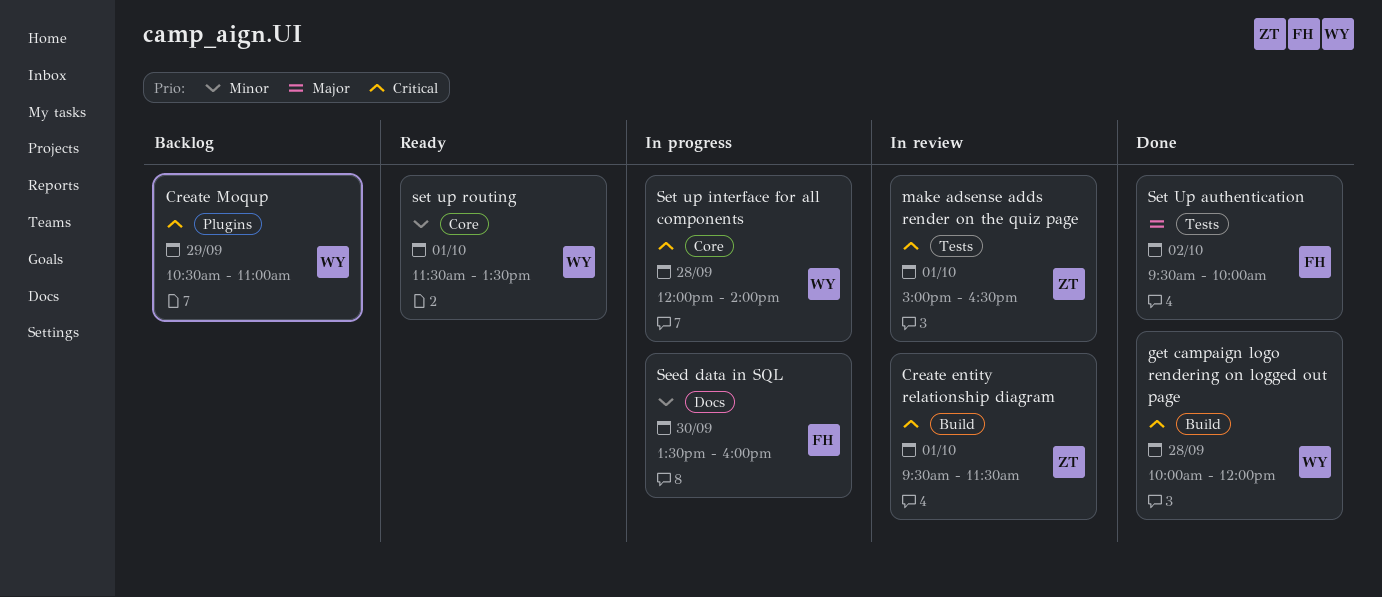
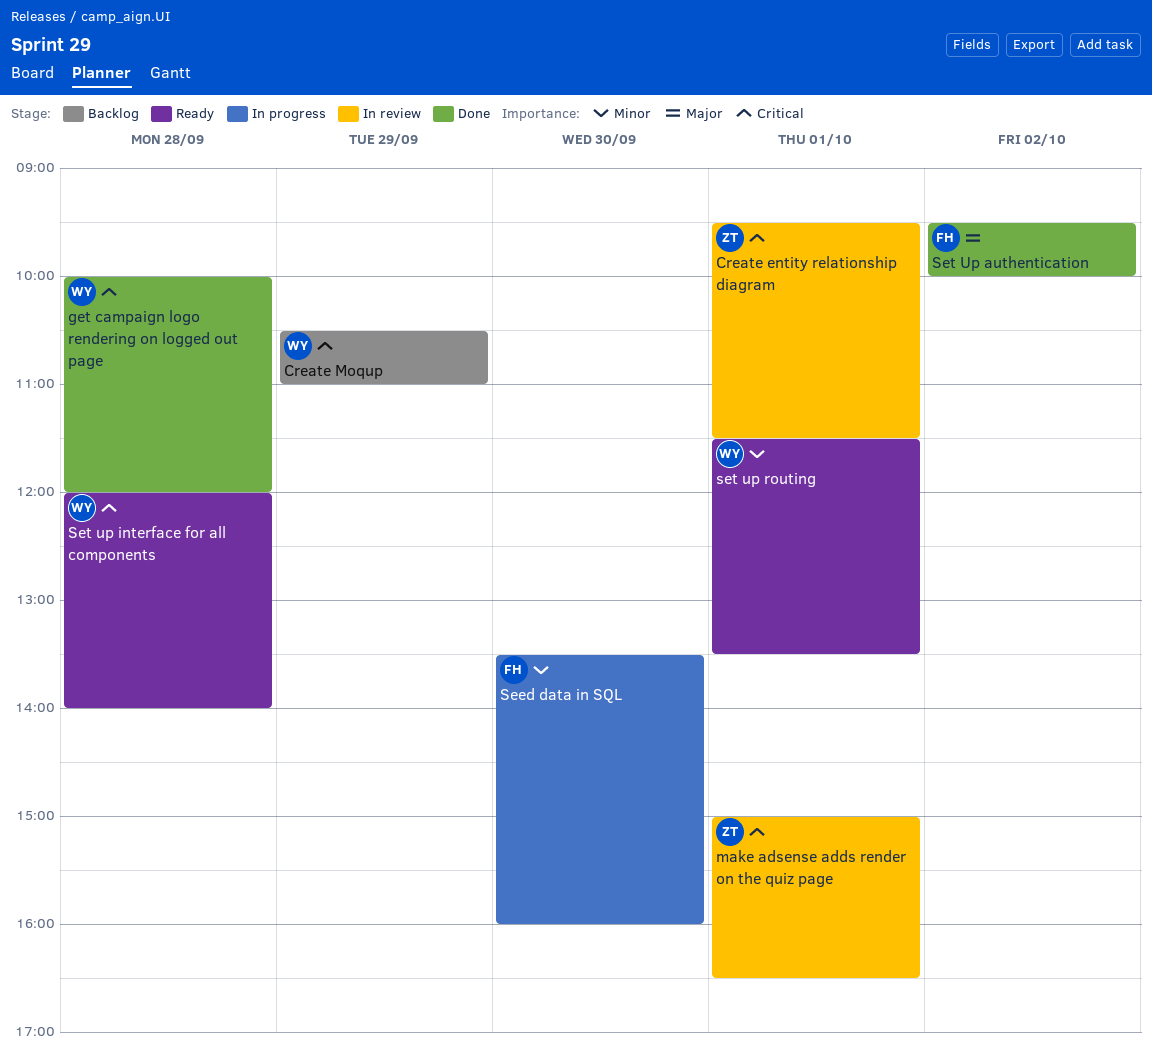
Set up interface for all components, status: In progress -> Ready

